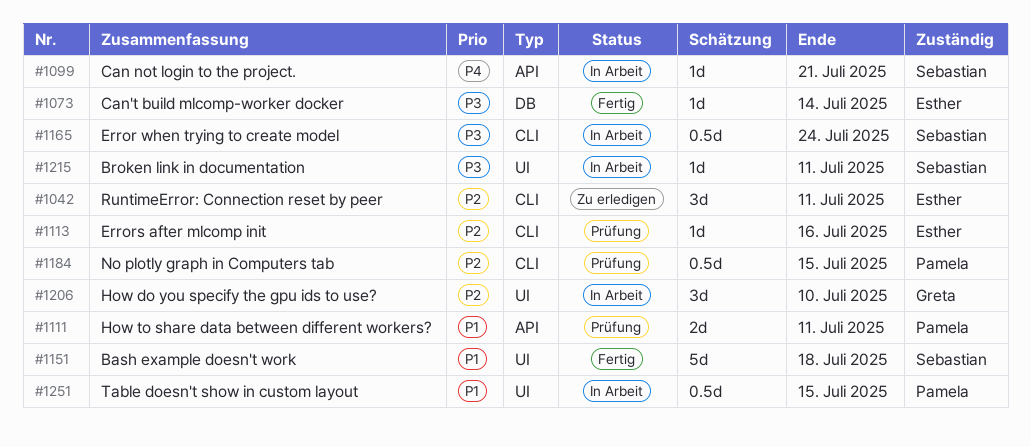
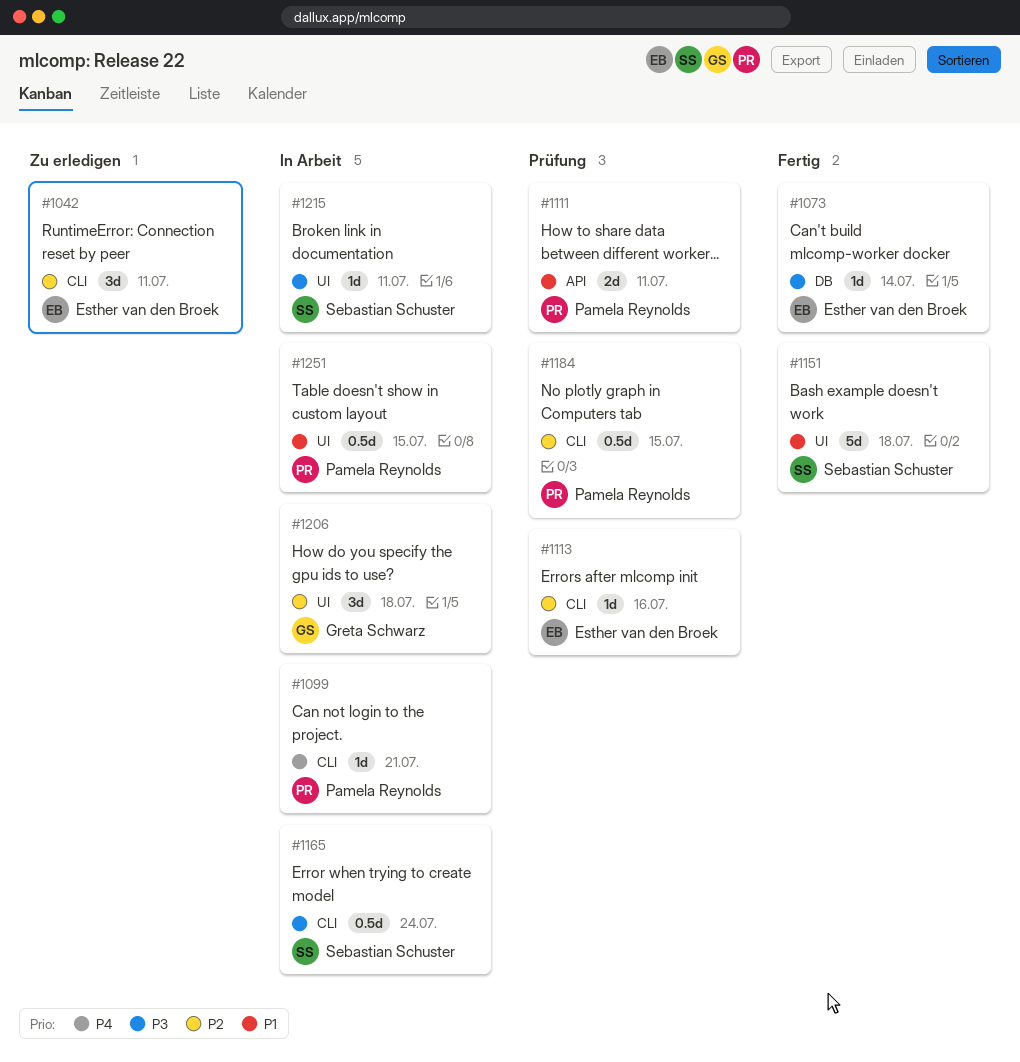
#1099, owner: Sebastian Schuster -> Pamela Reynolds
#1099, label: API -> CLI
#1206, due: Jul 10 -> Jul 18

